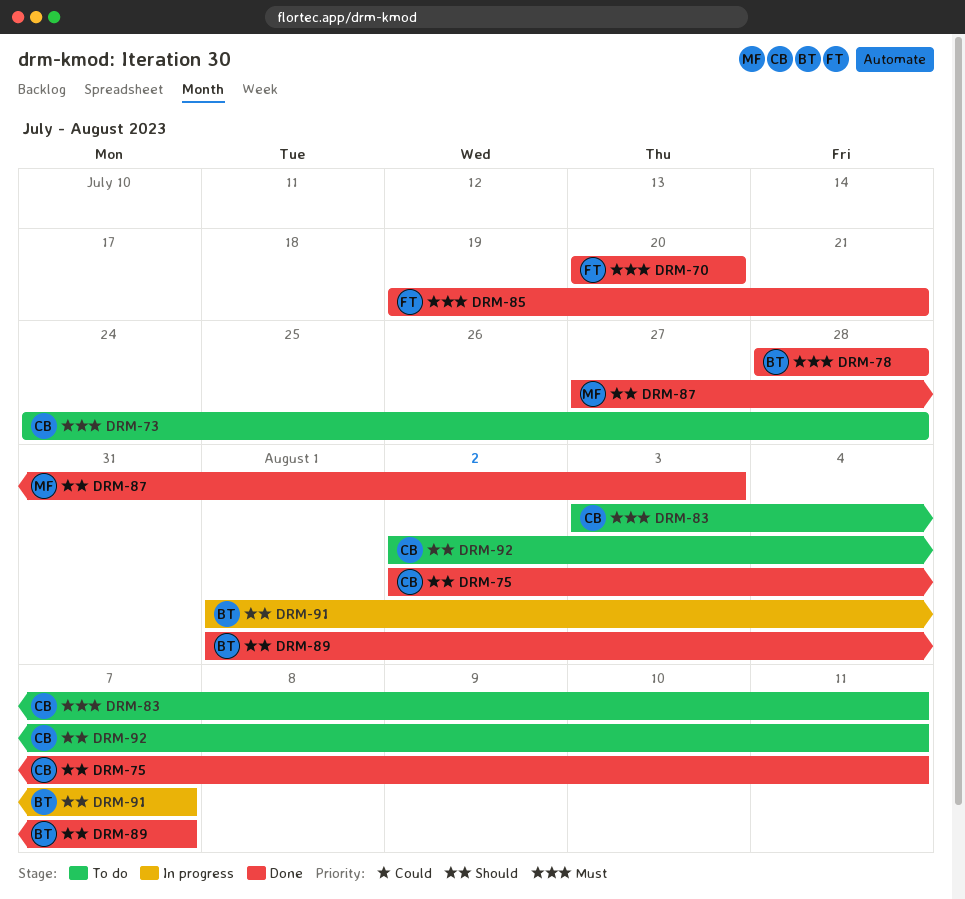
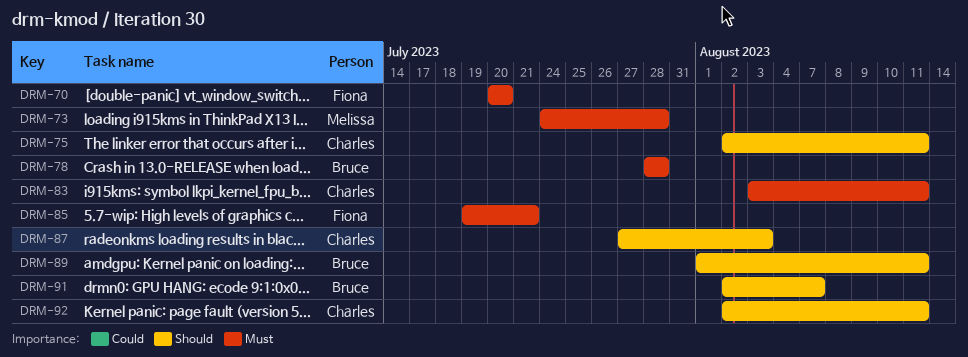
DRM-73, owner: Charles -> Melissa
DRM-87, owner: Melissa -> Charles
DRM-89, due: Aug 7 -> Aug 11
DRM-91, start: Aug 1 -> Aug 2

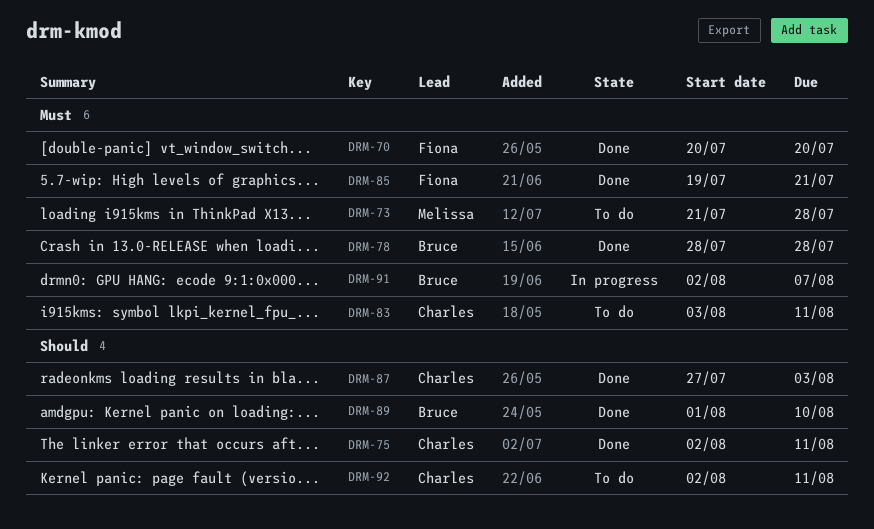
DRM-73, start: Jul 24 -> Jul 21
DRM-89, due: Aug 11 -> Aug 10
DRM-91, priority: Should -> Must

